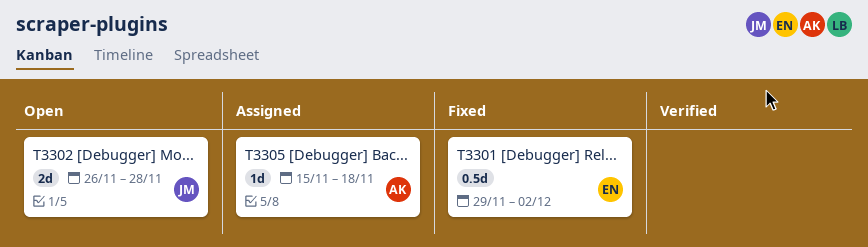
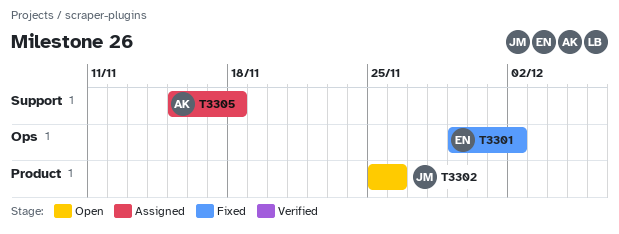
T3302, start: Nov 26 -> Nov 25
T3302, due: Nov 28 -> Nov 26

